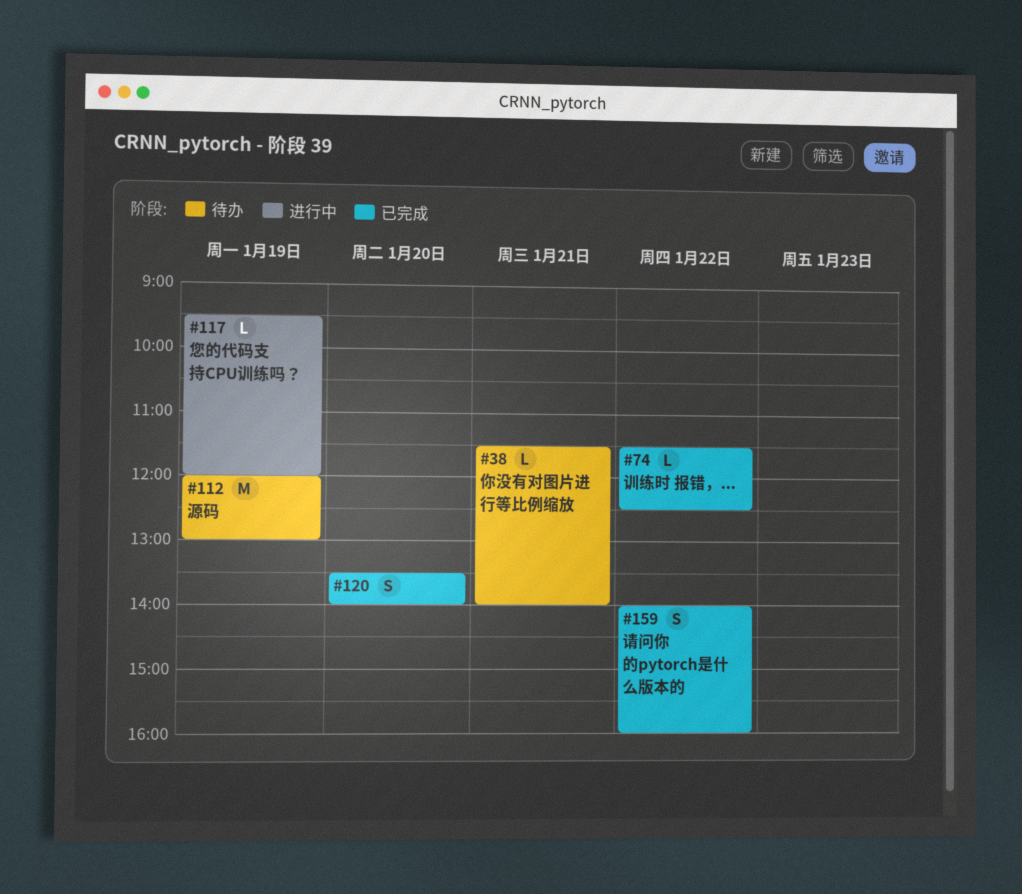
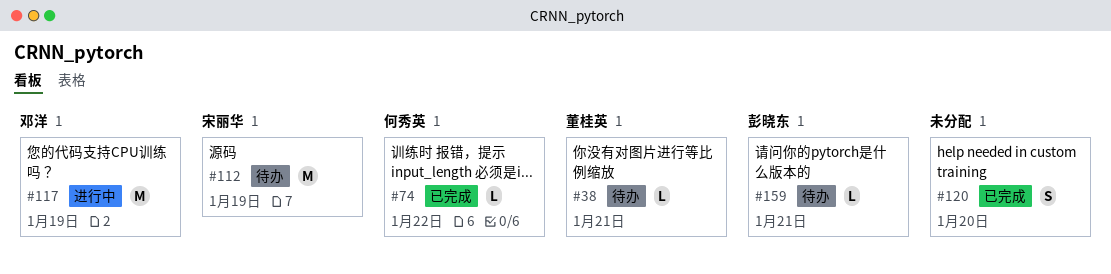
#117, estimate: L -> M
#159, status: 已完成 -> 待办
#159, estimate: S -> L
#159, day: Jan 22 -> Jan 21

